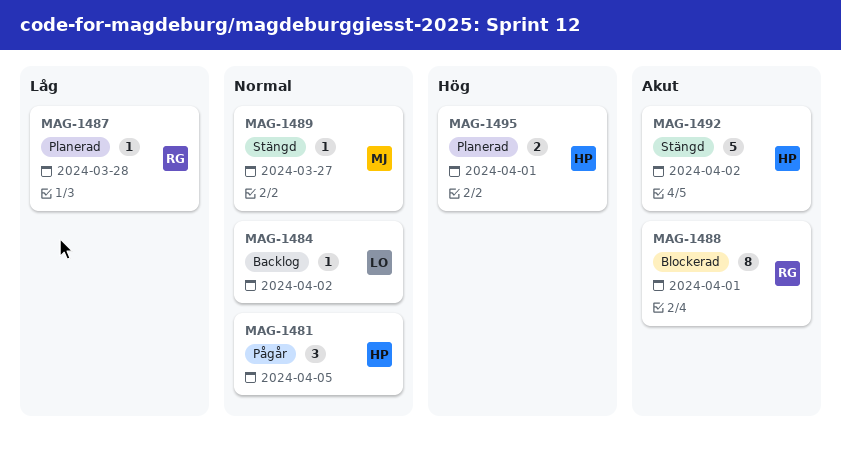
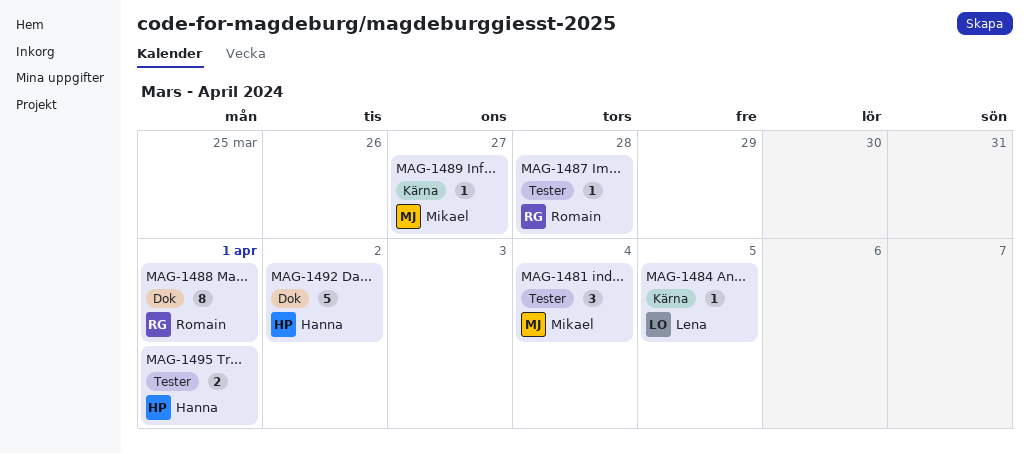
MAG-1481, owner: Hanna -> Mikael
MAG-1481, due: Apr 5 -> Apr 4
MAG-1484, due: Apr 2 -> Apr 5

